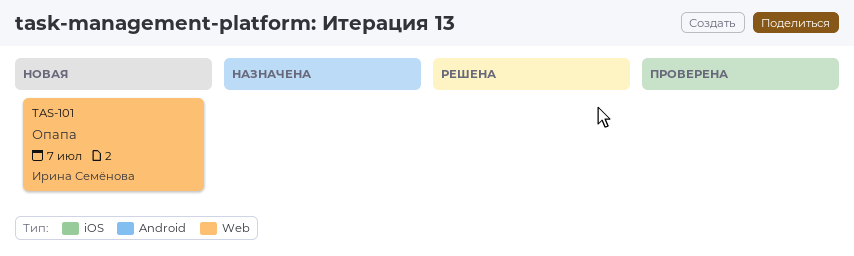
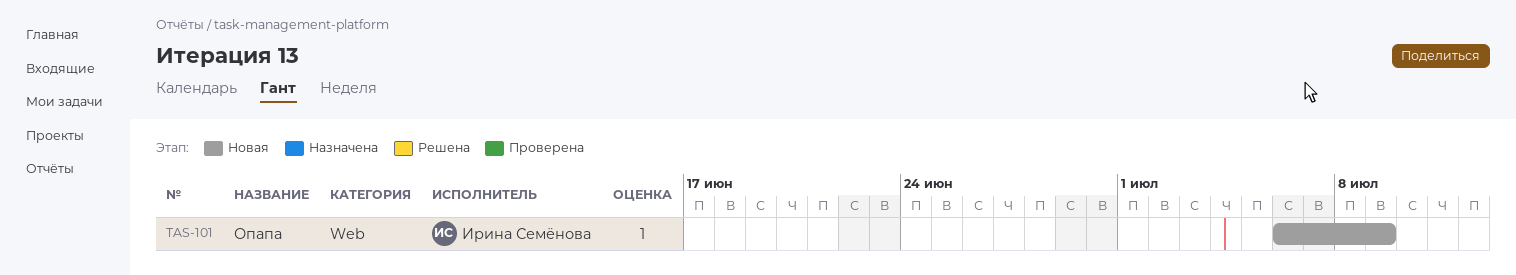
TAS-101, due: Jul 7 -> Jul 9

